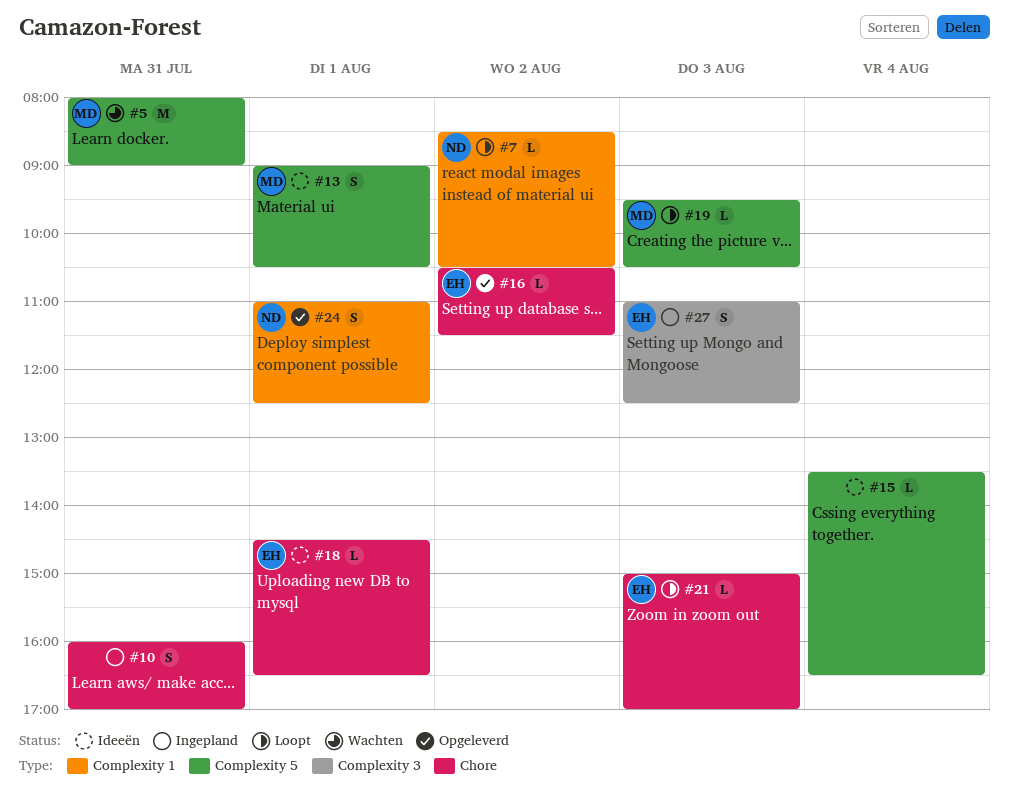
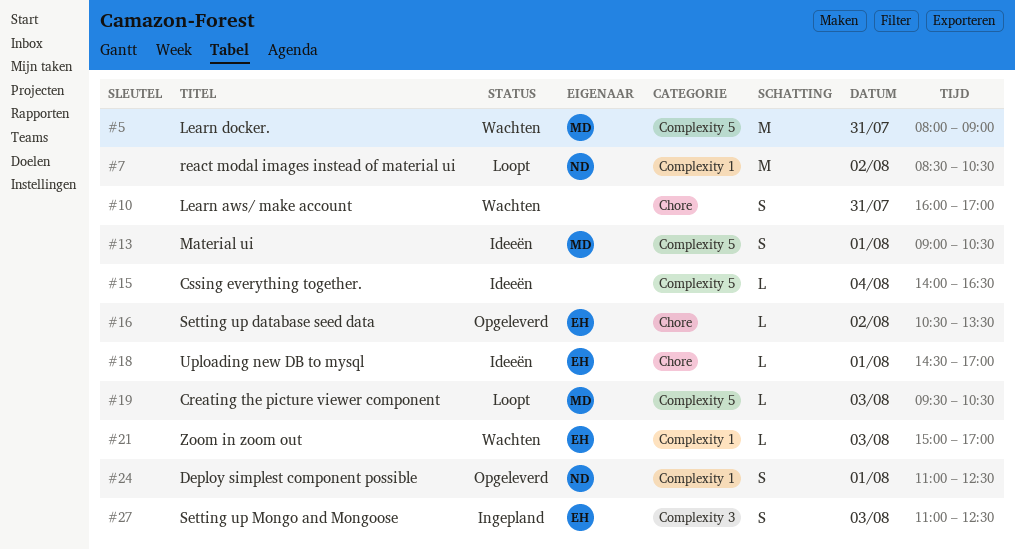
#7, estimate: L -> M
#10, status: Ingepland -> Wachten
#15, begins: 13:30 -> 14:00
#16, ends: 11:30 -> 13:30
#18, ends: 16:30 -> 17:00
#21, status: Loopt -> Wachten
#21, label: Chore -> Complexity 1

